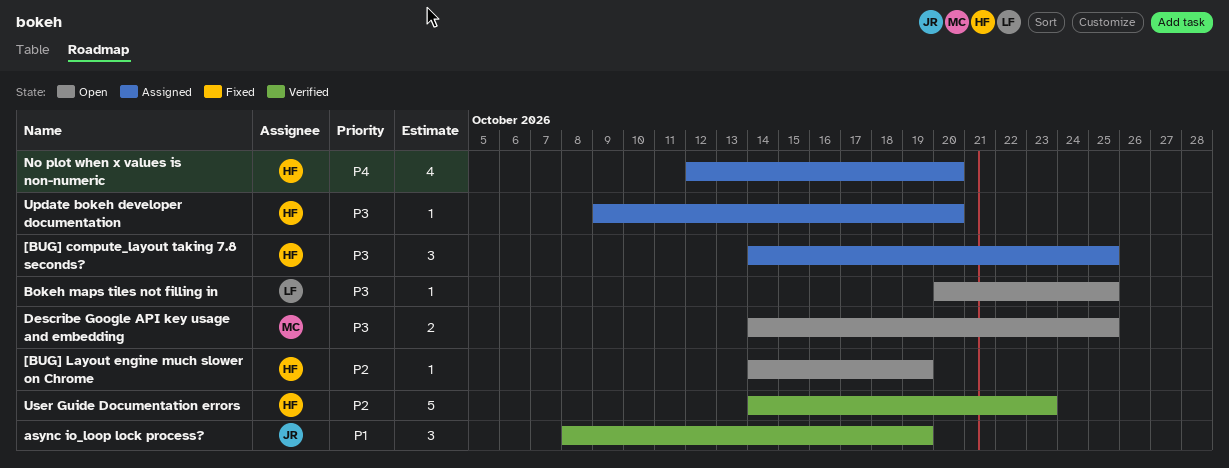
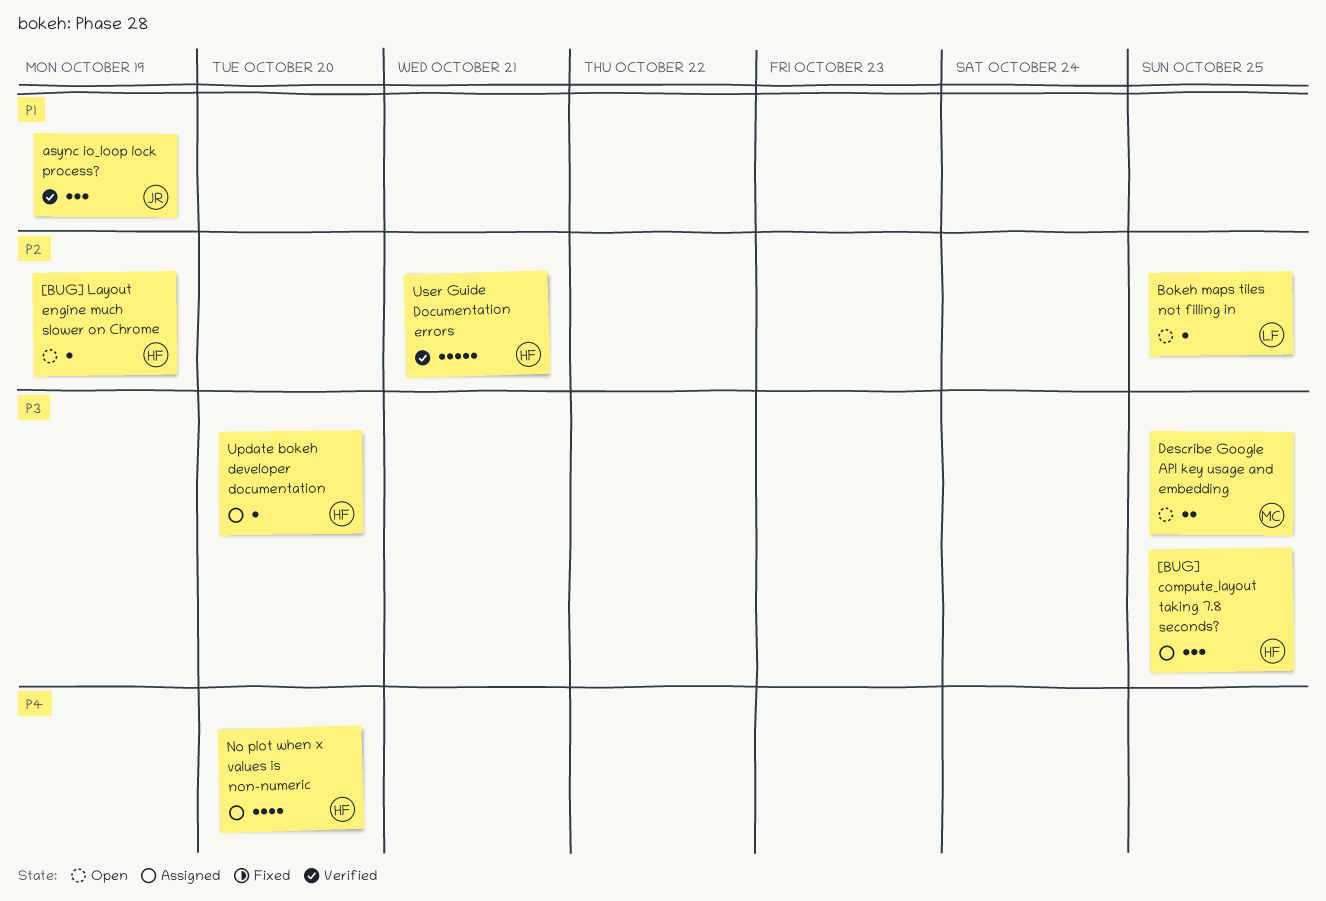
Bokeh maps tiles not filling in, priority: P3 -> P2
User Guide Documentation errors, due: Oct 23 -> Oct 21

